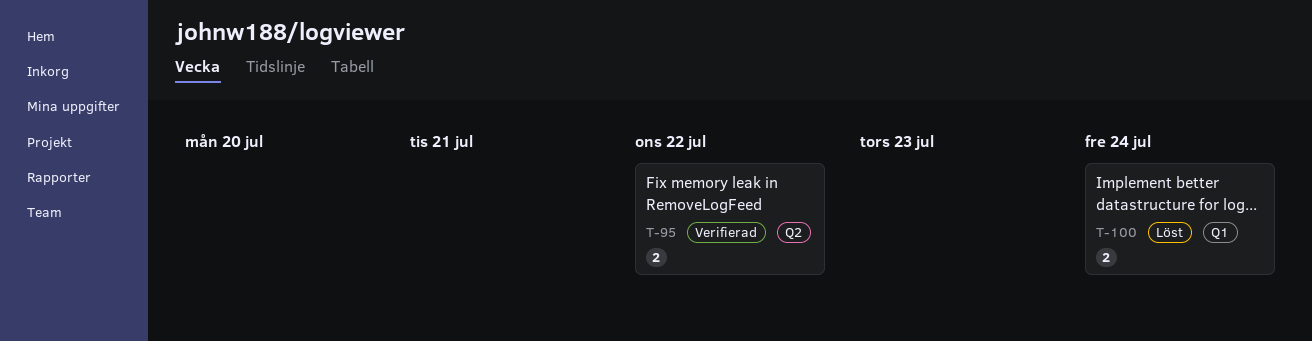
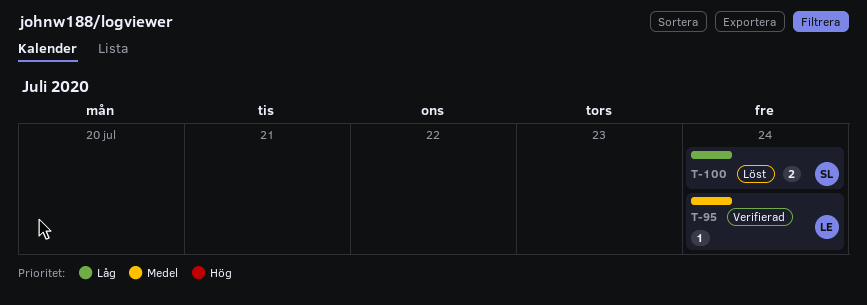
T-95, estimate: 2 -> 1
T-95, due: Jul 22 -> Jul 24

